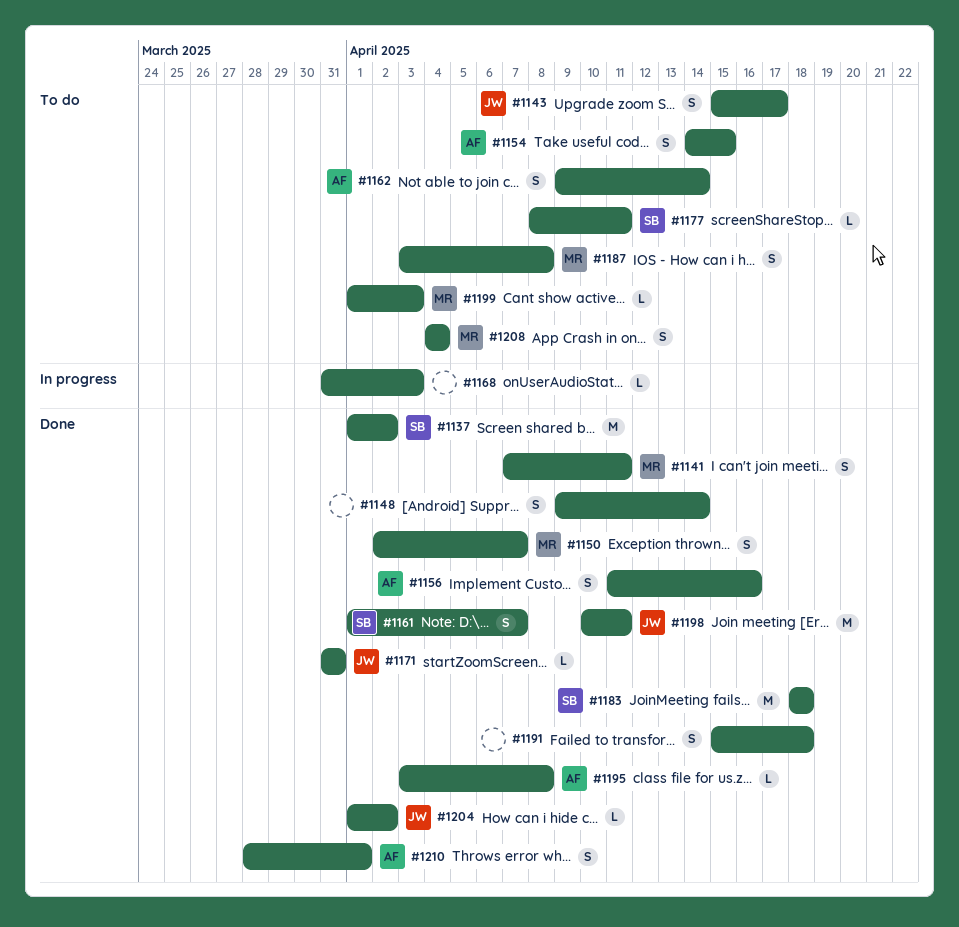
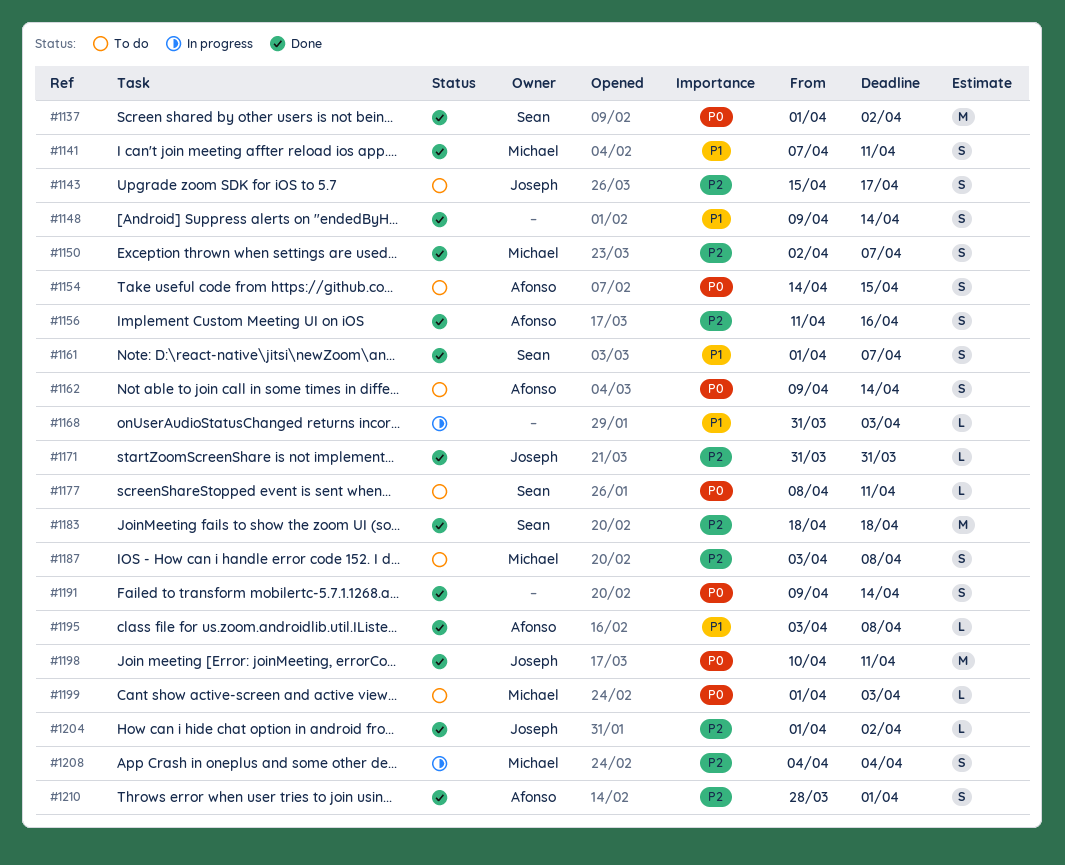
#1191, start: Apr 15 -> Apr 9
#1191, due: Apr 18 -> Apr 14
#1208, status: To do -> In progress

